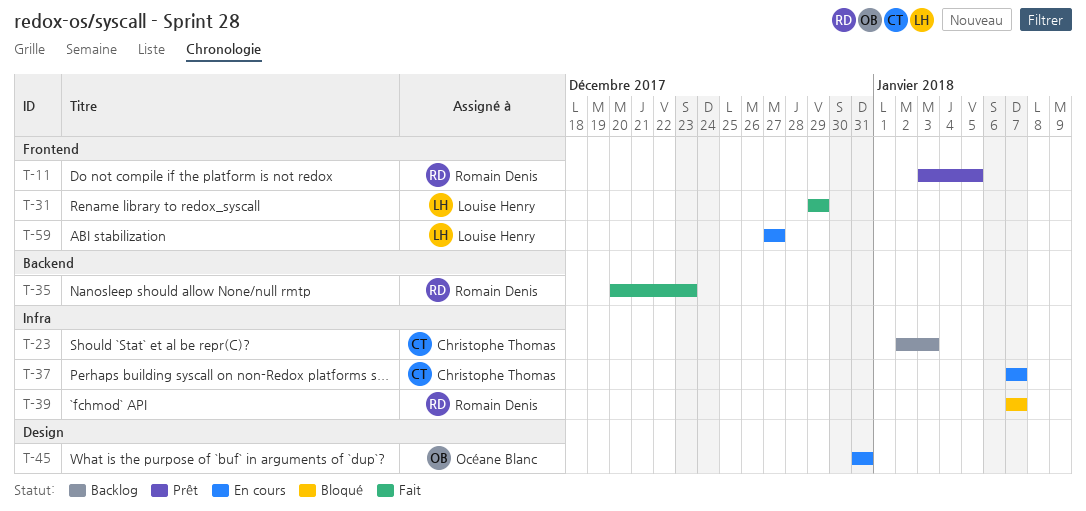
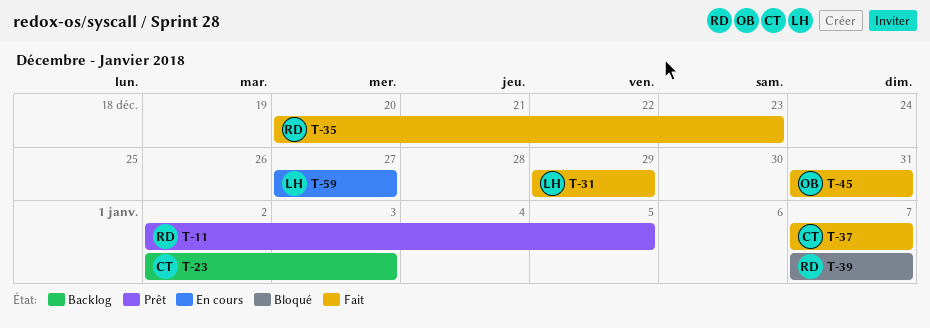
T-11, start: Jan 3 -> Jan 2
T-37, status: En cours -> Fait
T-45, status: En cours -> Fait

